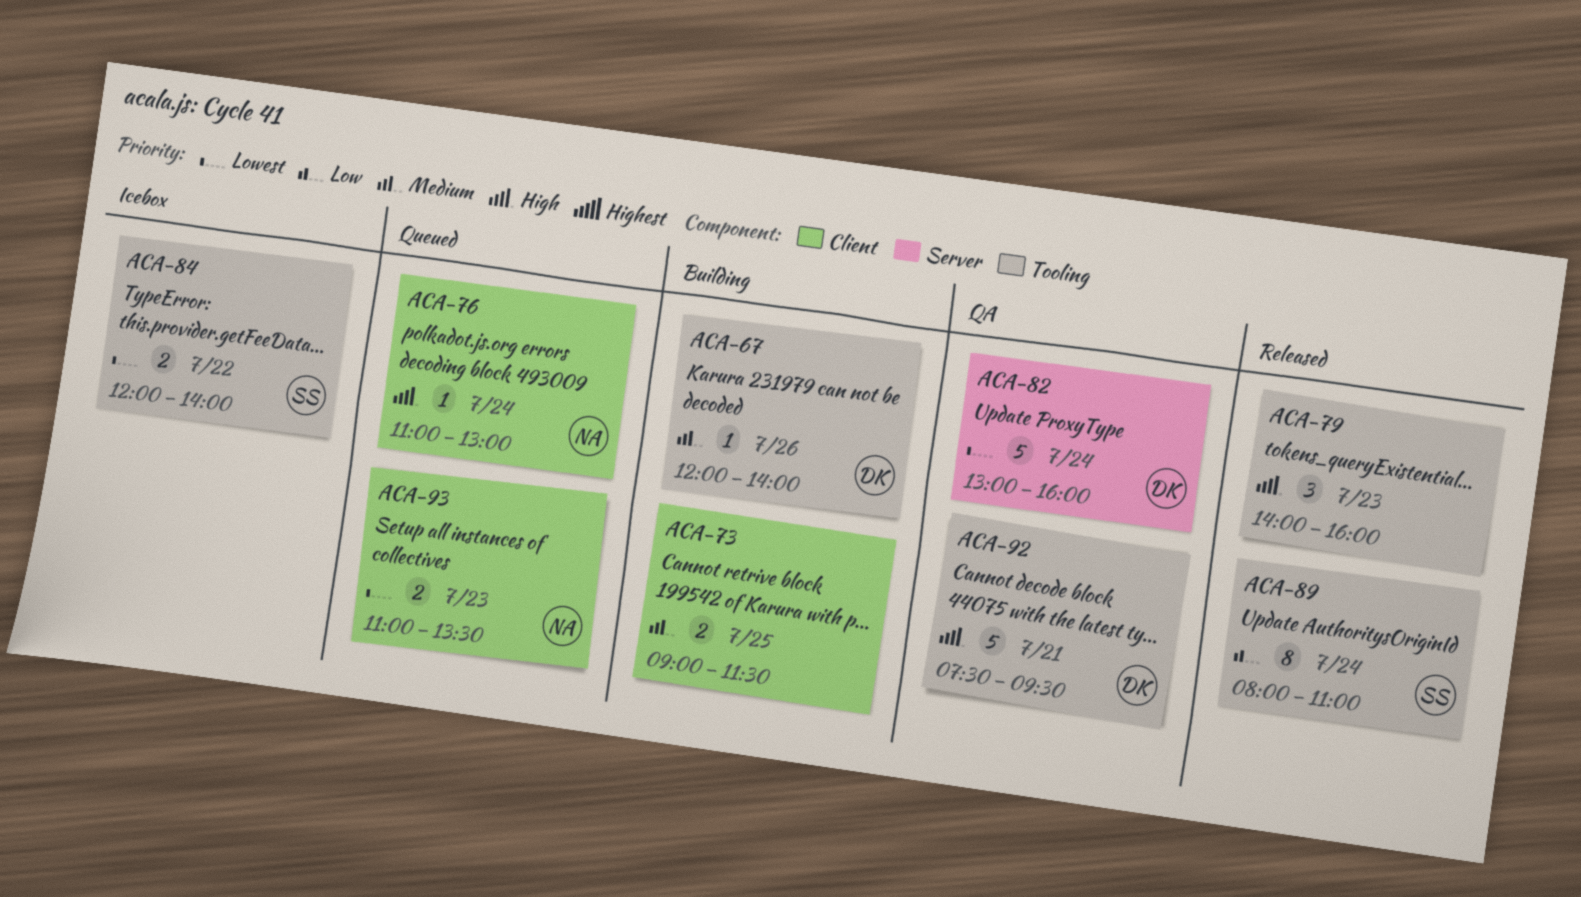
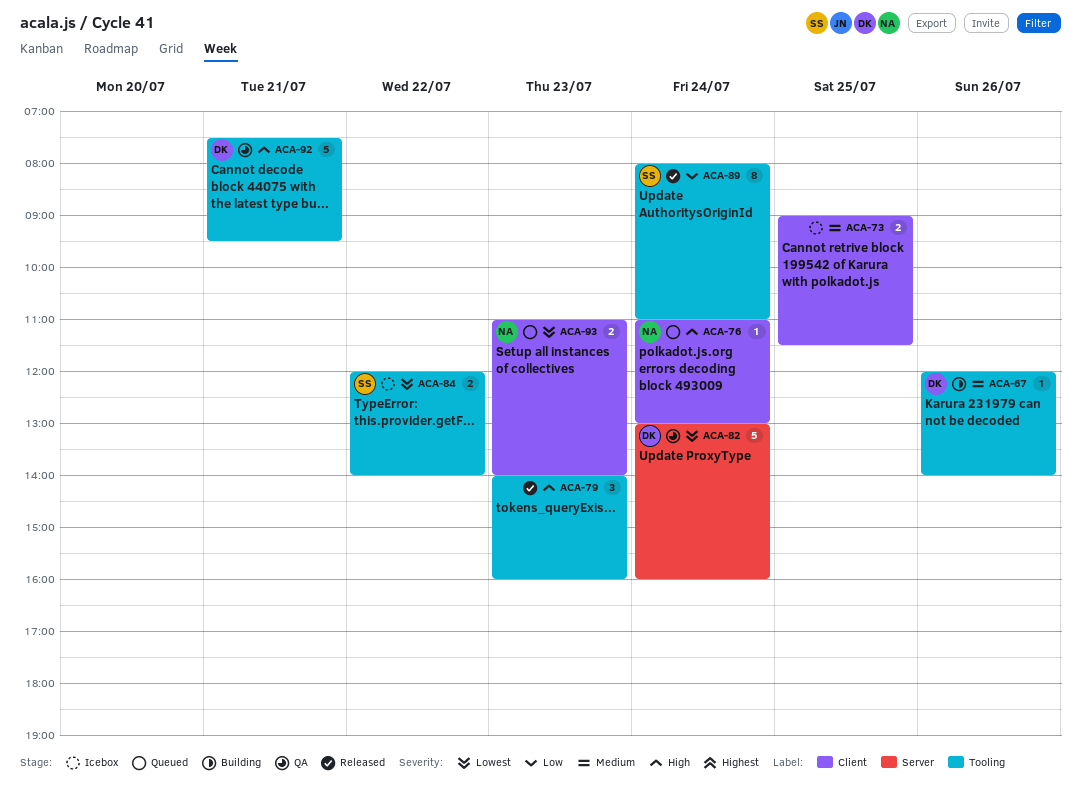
ACA-73, status: Building -> Icebox
ACA-93, ends: 13:30 -> 14:00

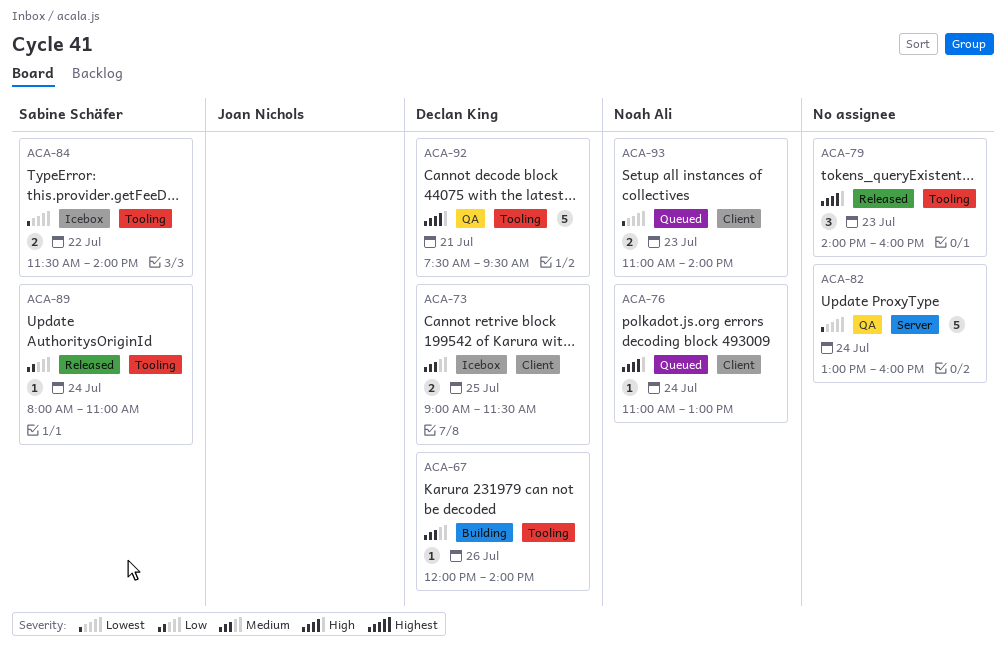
ACA-73, owner: none -> Declan King
ACA-82, owner: Declan King -> none
ACA-84, begins: 12:00 -> 11:30
ACA-89, estimate: 8 -> 1

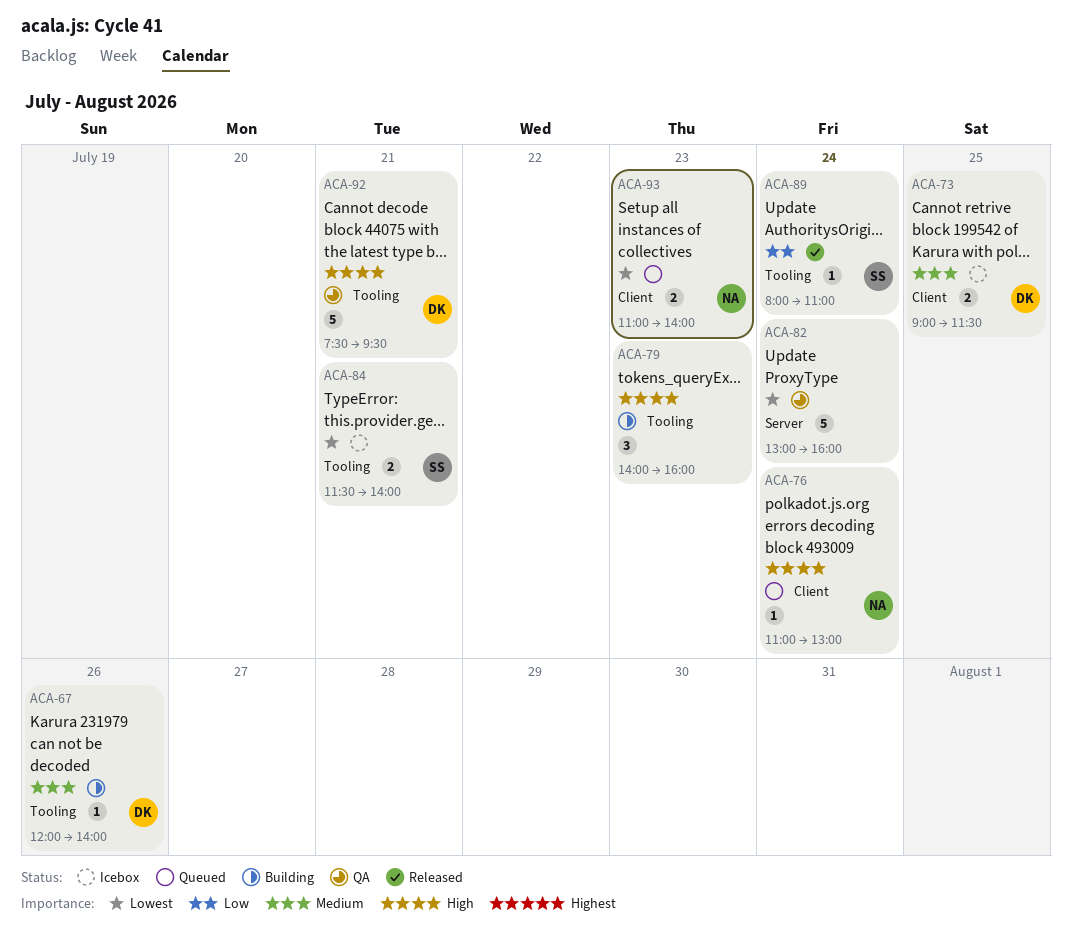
ACA-79, status: Released -> Building
ACA-84, day: Jul 22 -> Jul 21

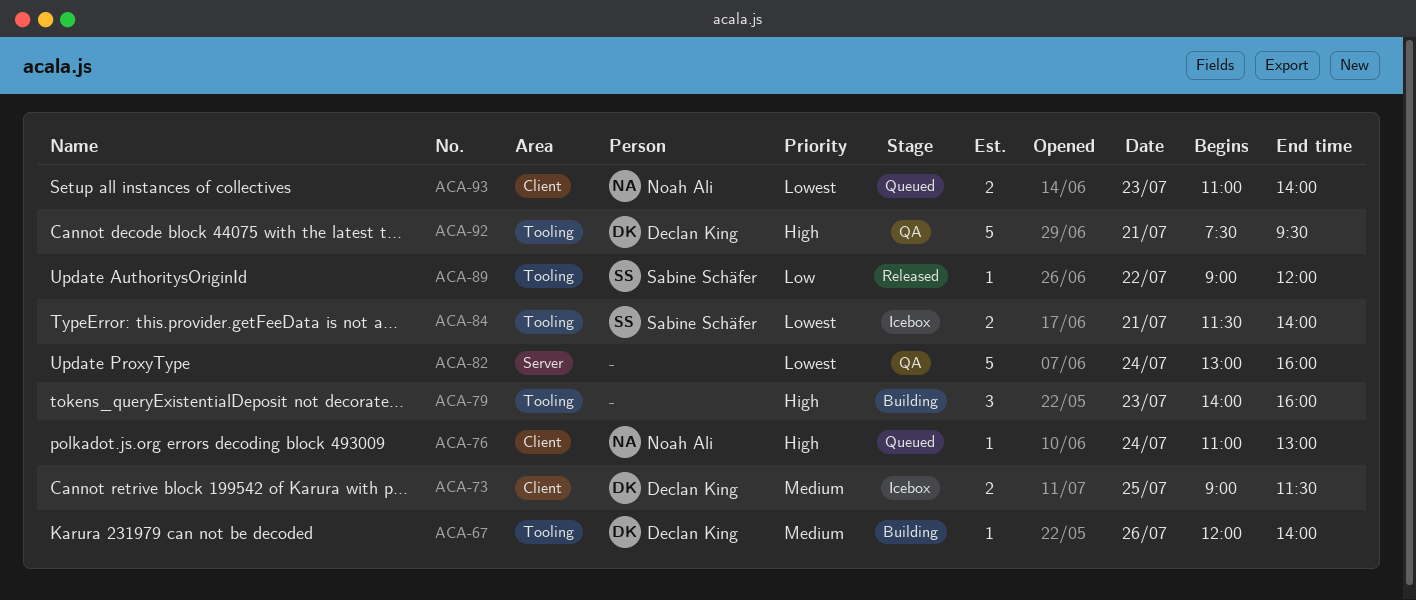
ACA-89, day: Jul 24 -> Jul 22
ACA-89, begins: 08:00 -> 09:00
ACA-89, ends: 11:00 -> 12:00

